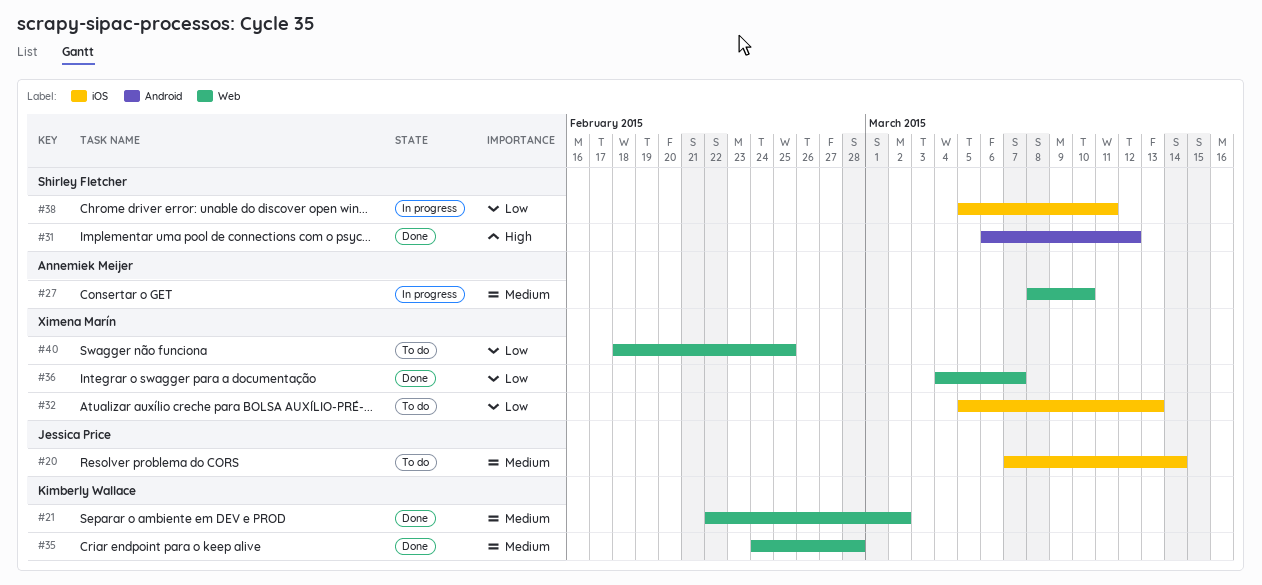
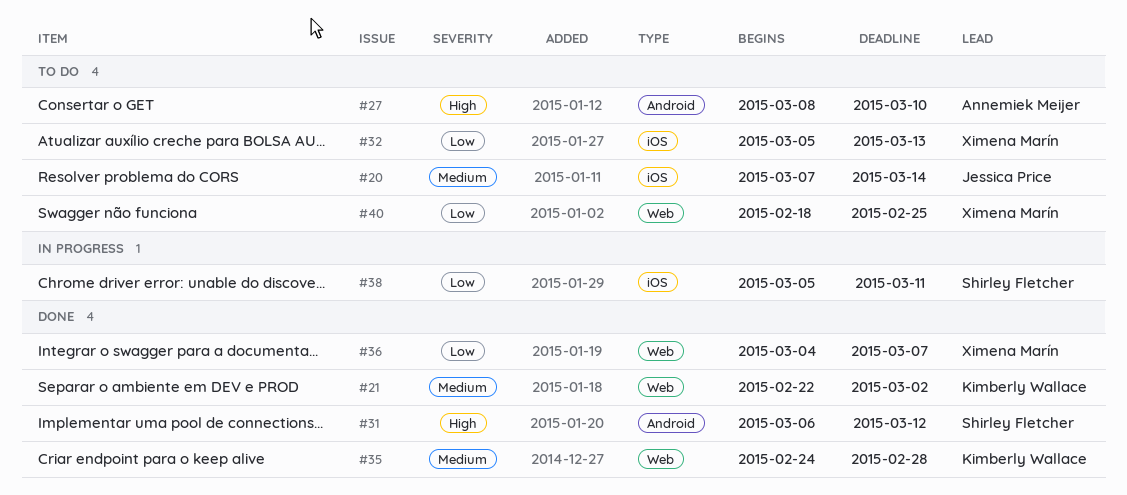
#27, status: In progress -> To do
#27, priority: Medium -> High
#27, label: Web -> Android

